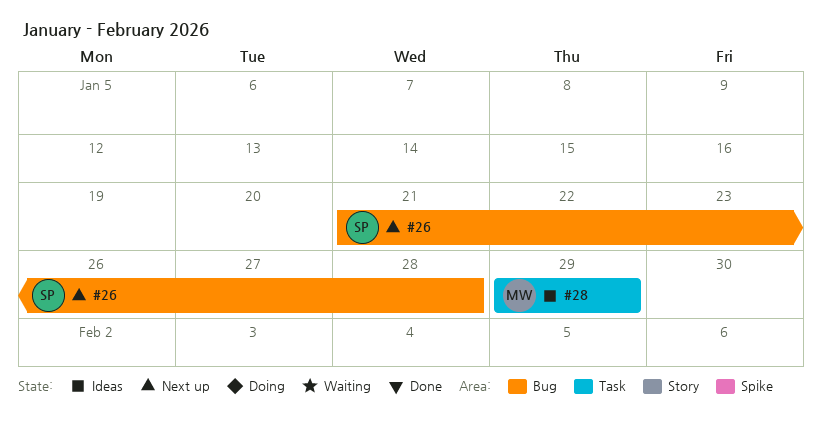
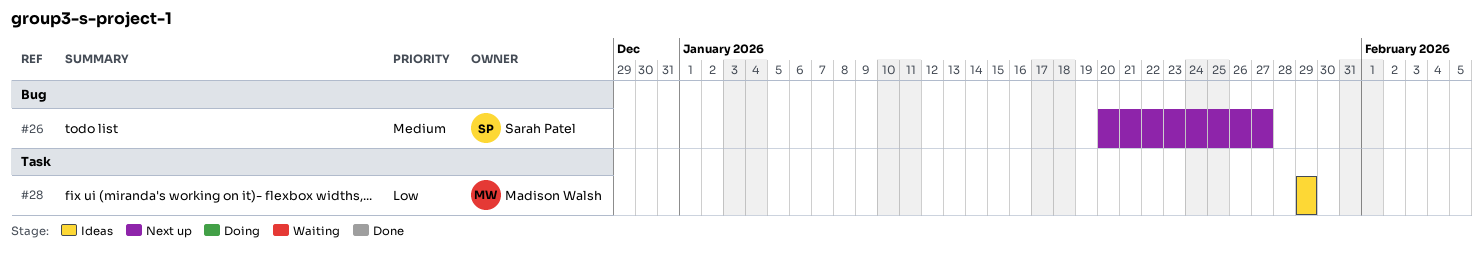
#26, start: Jan 21 -> Jan 20
#26, due: Jan 28 -> Jan 27

